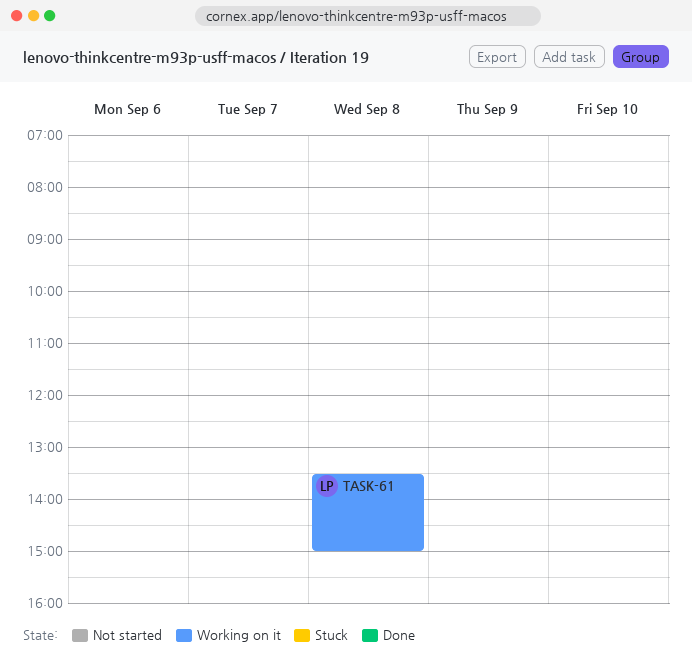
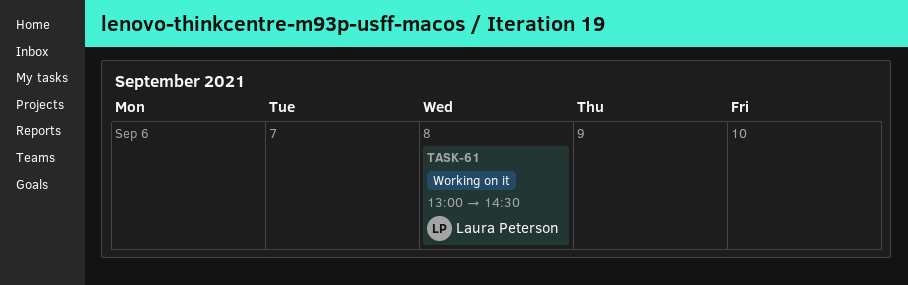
TASK-61, begins: 13:30 -> 13:00
TASK-61, ends: 15:00 -> 14:30

